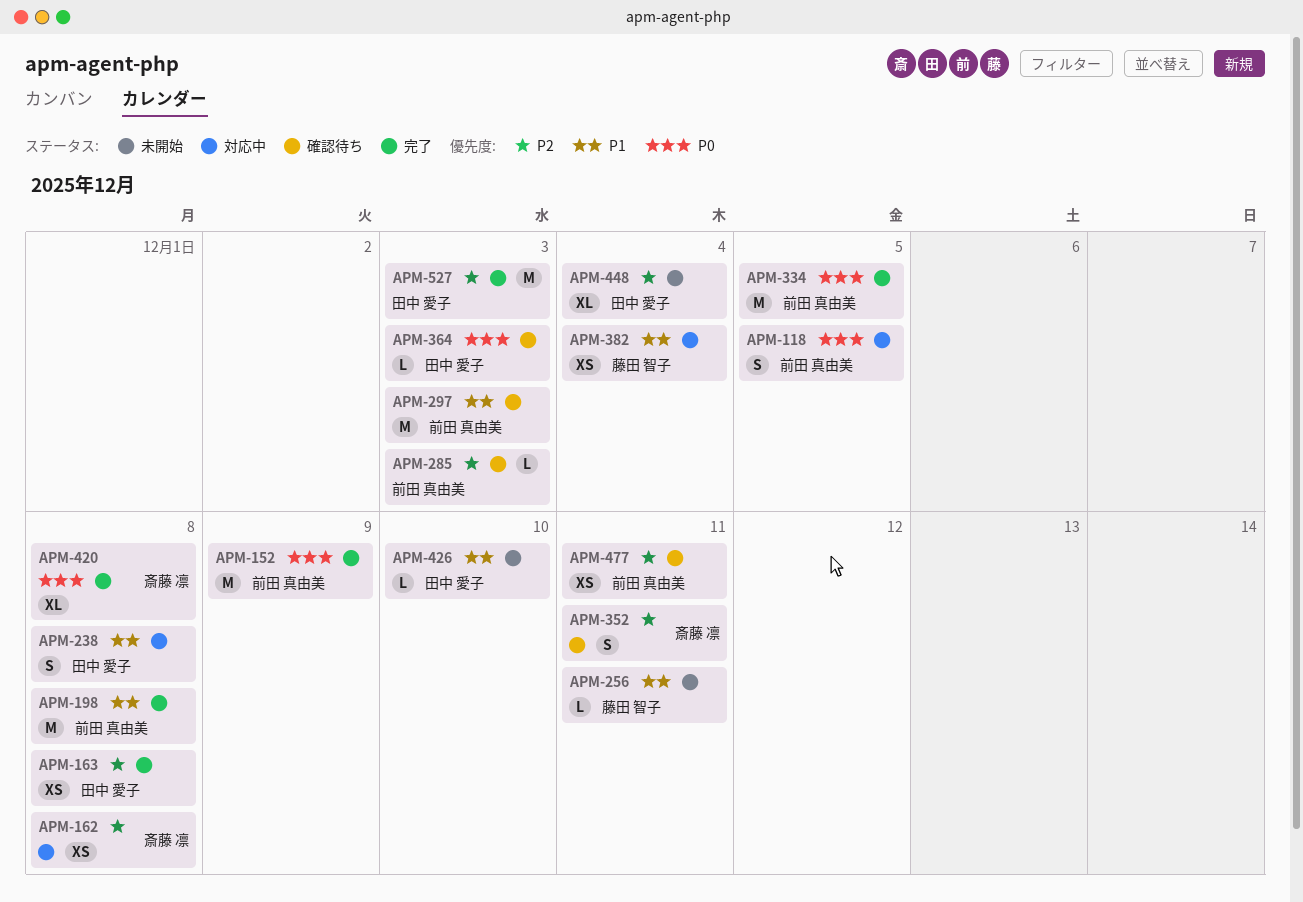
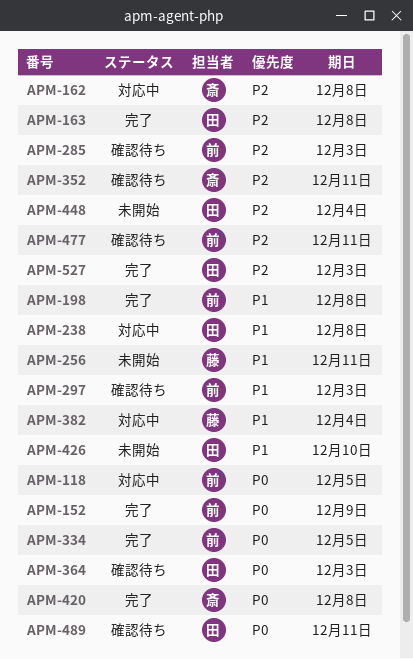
APM-489: none -> present

